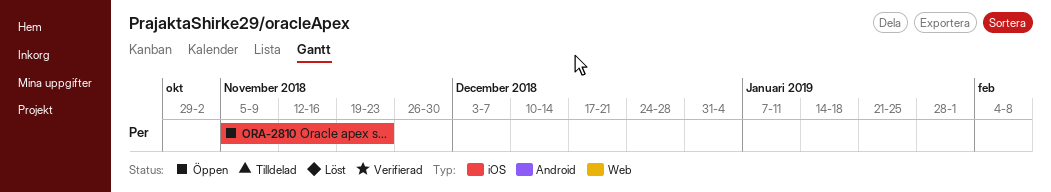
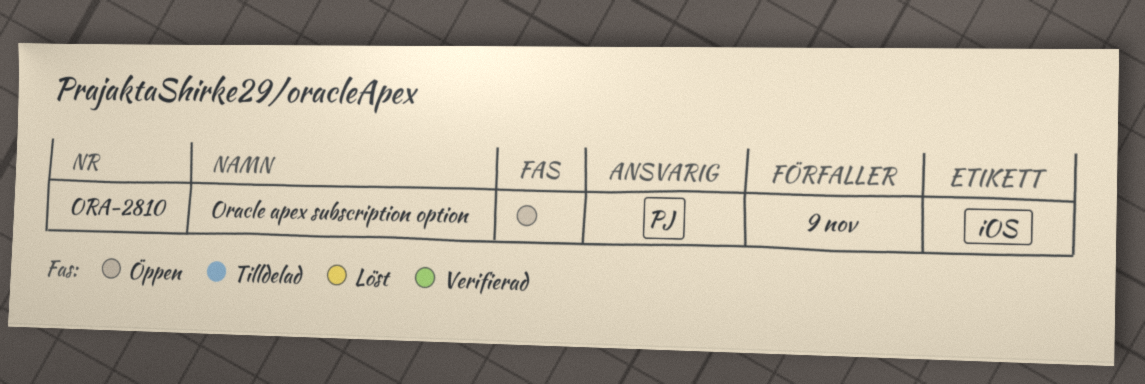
ORA-2810, due: Nov 23 -> Nov 9

